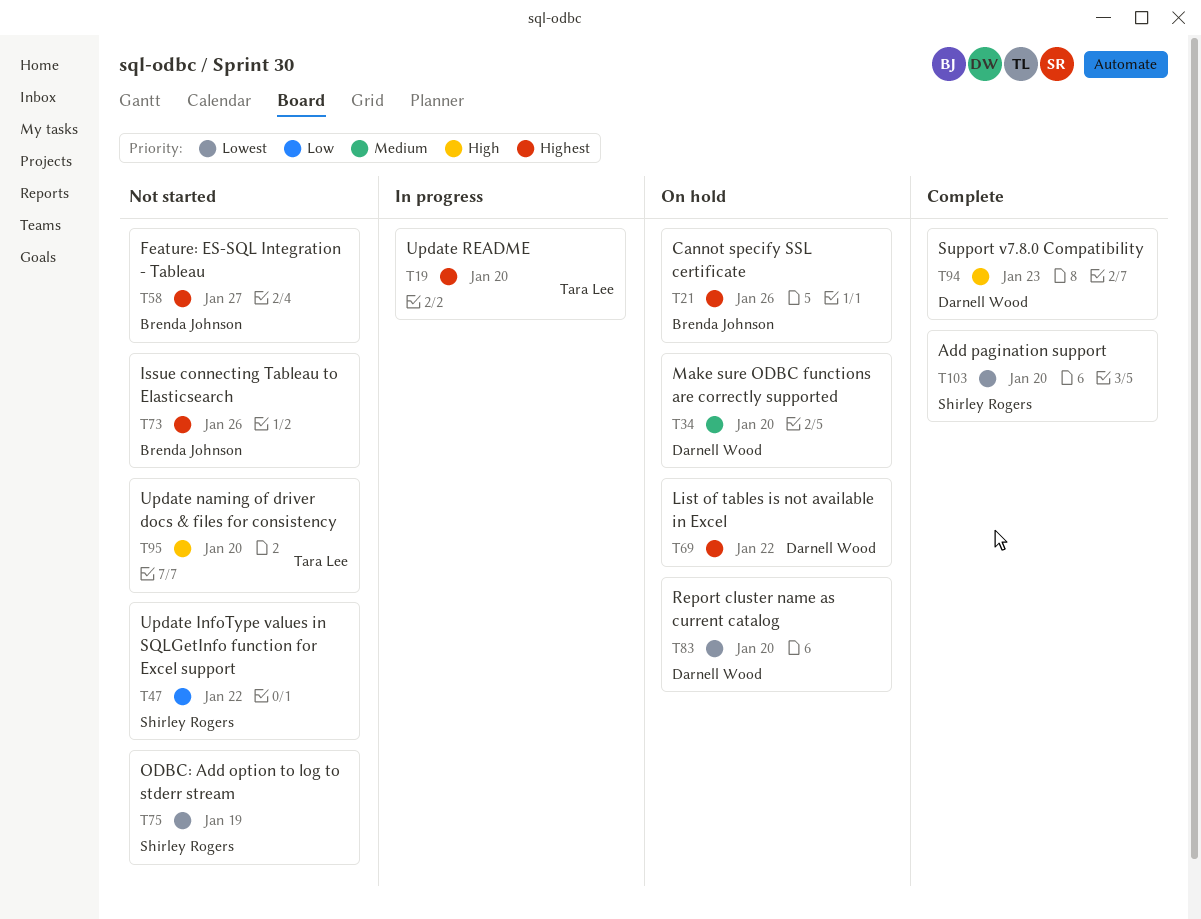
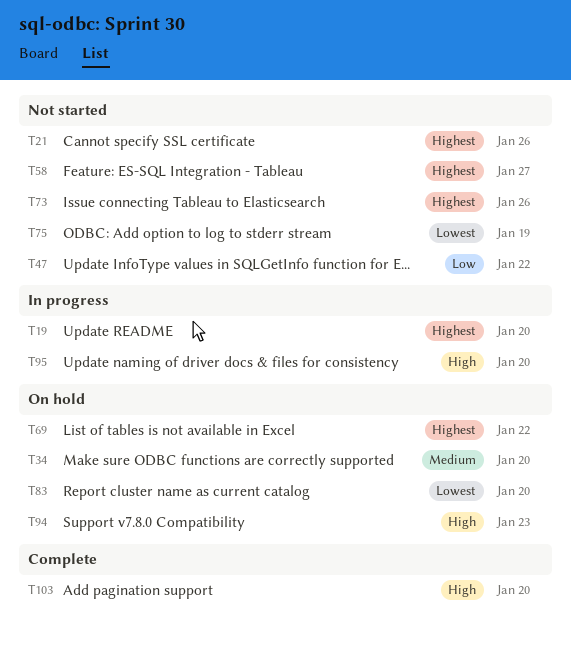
T21, status: On hold -> Not started
T94, status: Complete -> On hold
T95, status: Not started -> In progress
T103, priority: Lowest -> High

